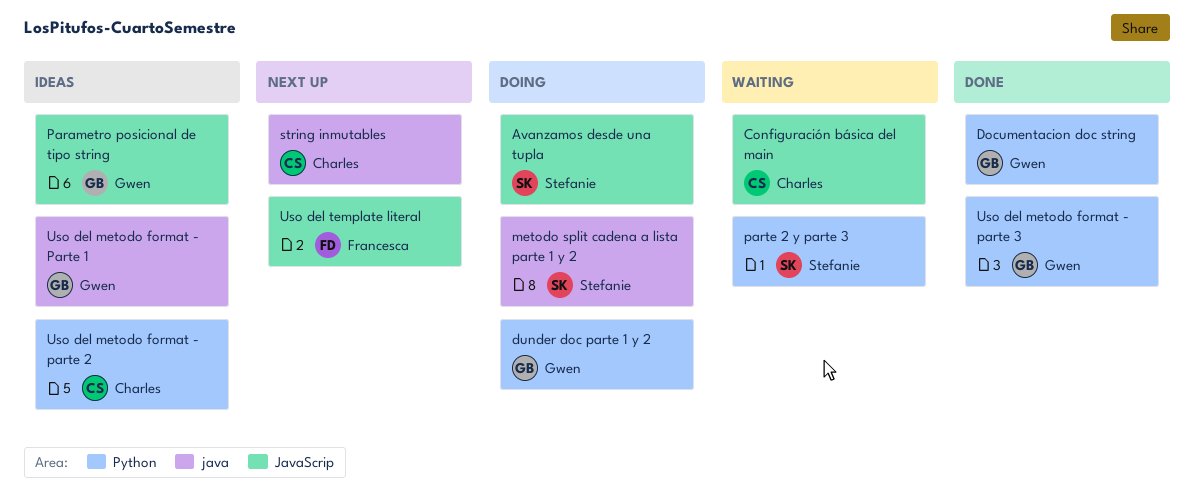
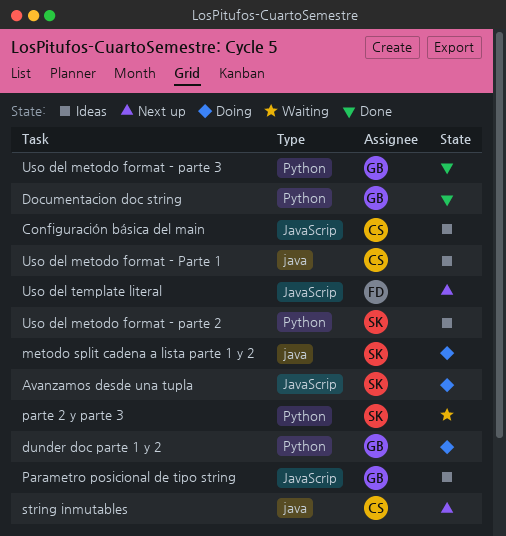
Configuración básica del main, status: Waiting -> Ideas
Uso del metodo format - Parte 1, owner: Gwen -> Charles
Uso del metodo format - parte 2, owner: Charles -> Stefanie

